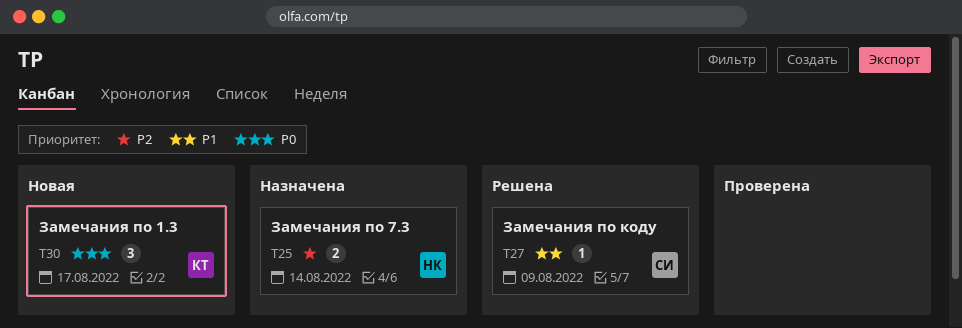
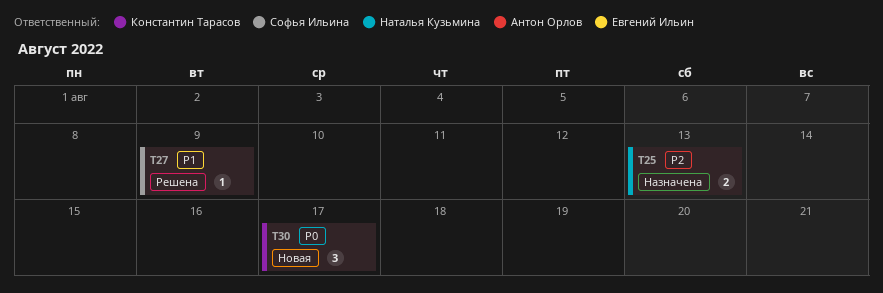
T25, due: Aug 14 -> Aug 13

